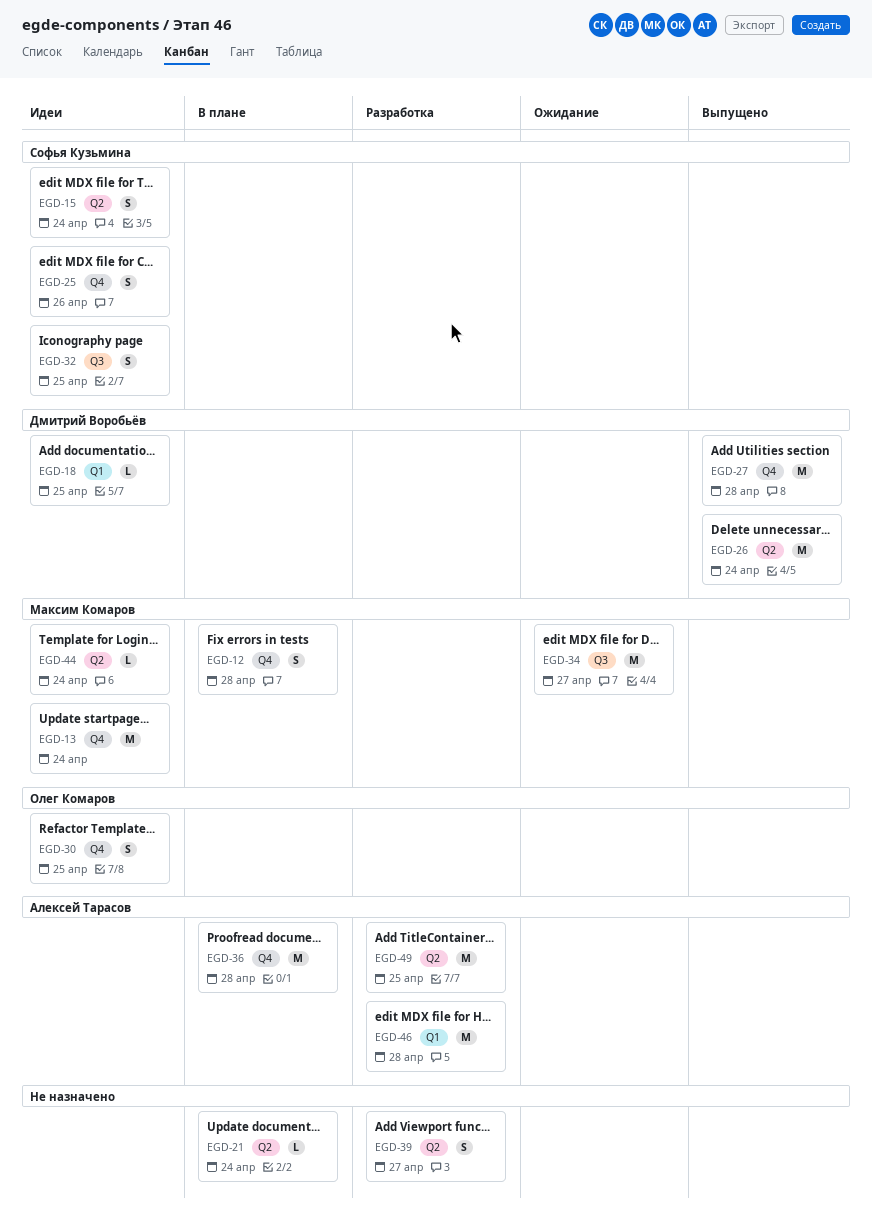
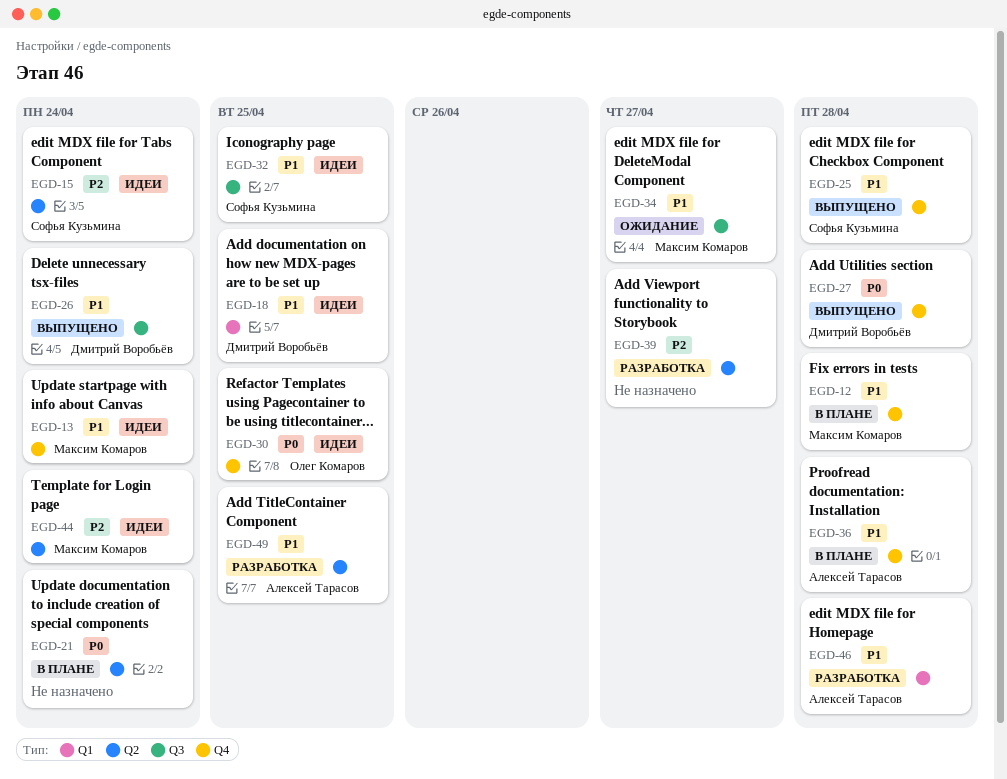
EGD-25, status: Идеи -> Выпущено
EGD-25, due: Apr 26 -> Apr 28
EGD-26, label: Q2 -> Q3

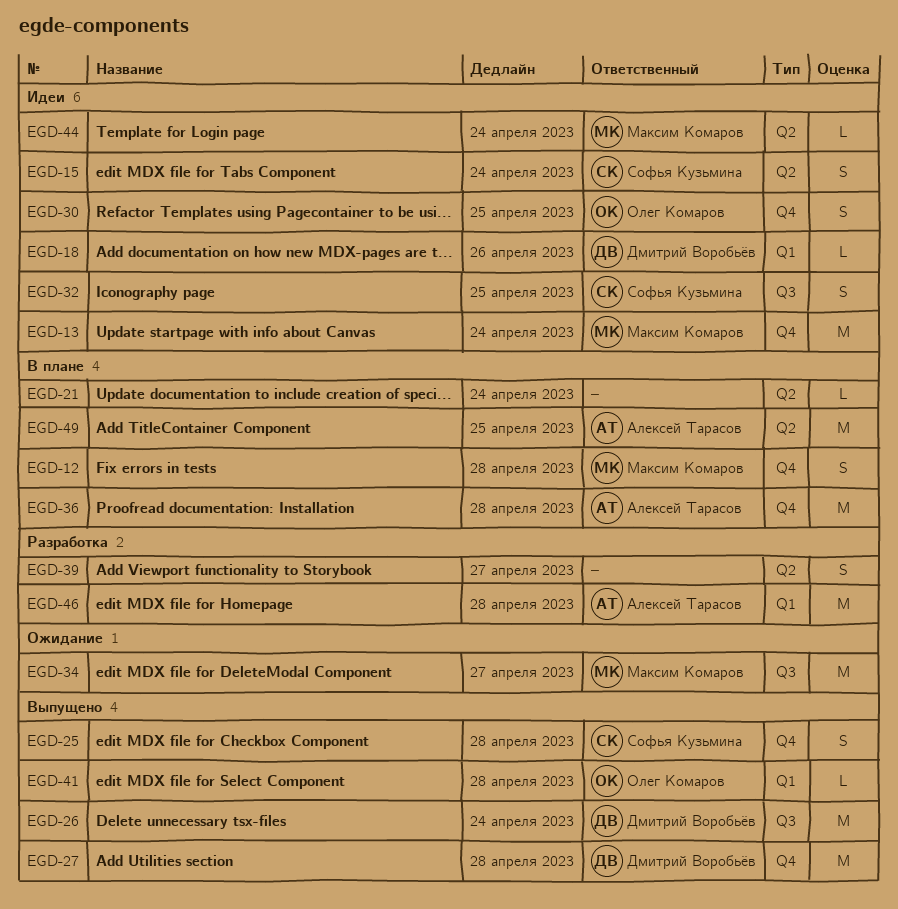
EGD-18, due: Apr 25 -> Apr 26
EGD-41: none -> present
EGD-49, status: Разработка -> В плане

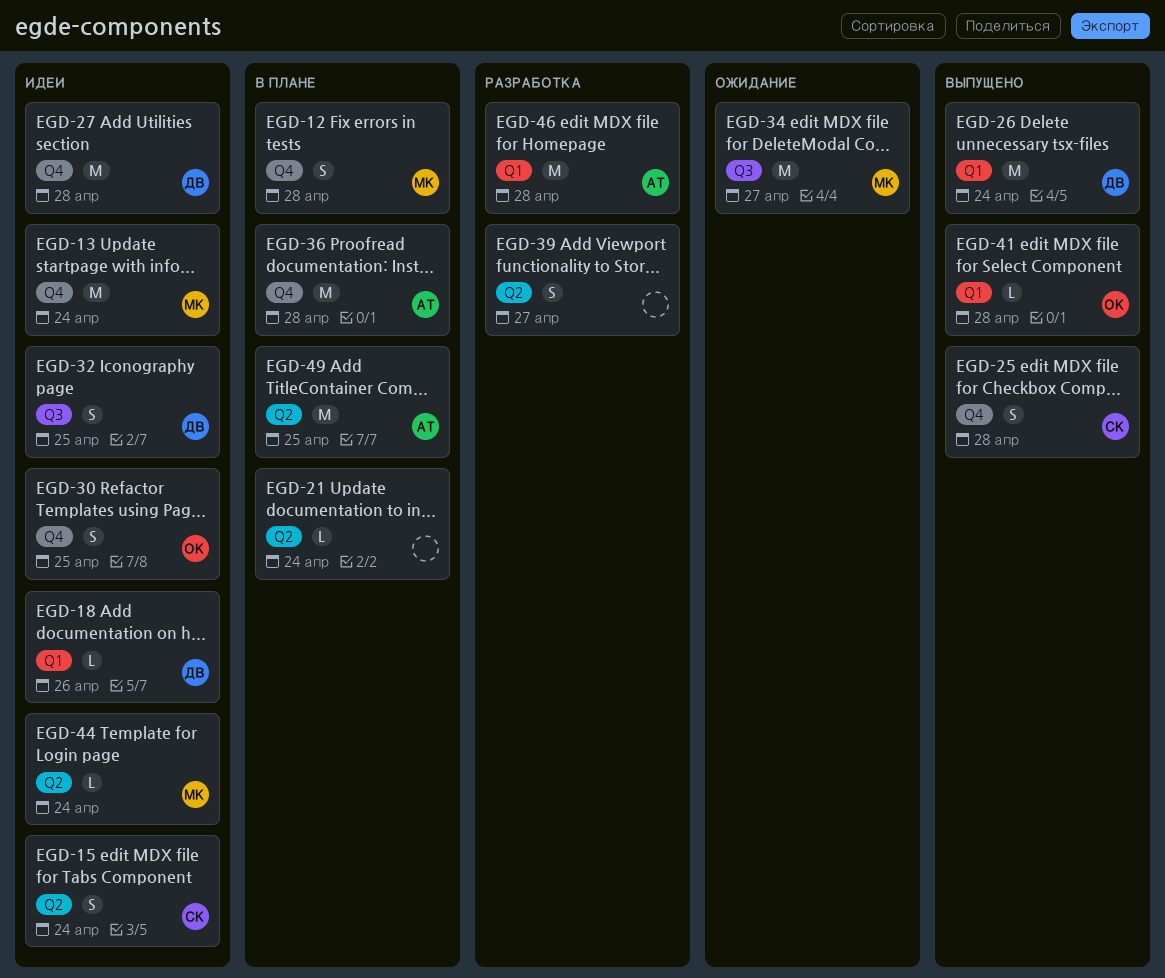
EGD-26, label: Q3 -> Q1
EGD-27, status: Выпущено -> Идеи
EGD-32, owner: Софья Кузьмина -> Дмитрий Воробьёв

